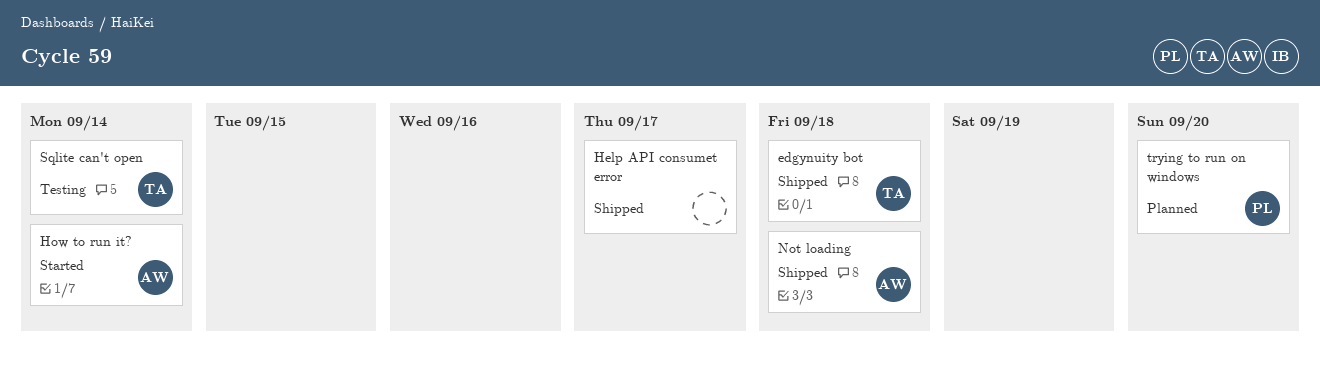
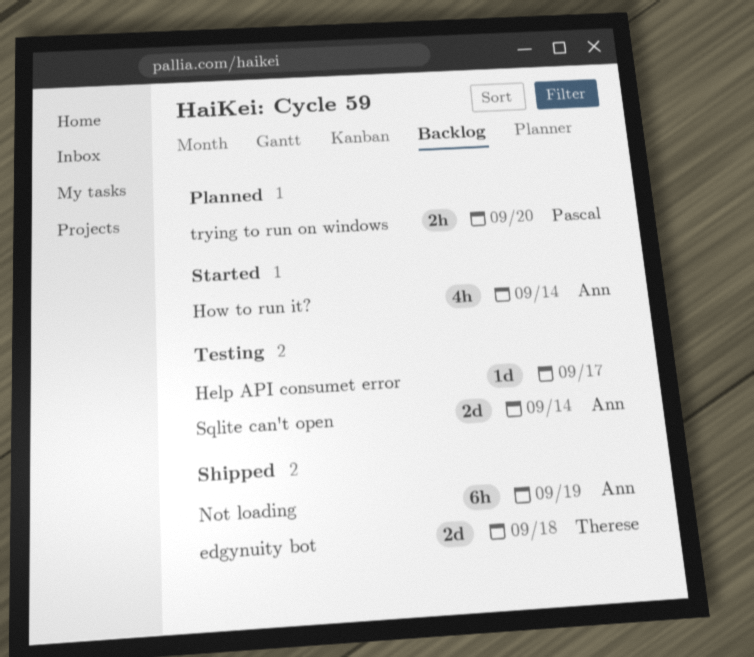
Help API consumet error, status: Shipped -> Testing
Not loading, due: Sep 18 -> Sep 19
Sqlite can't open, owner: Therese -> Ann

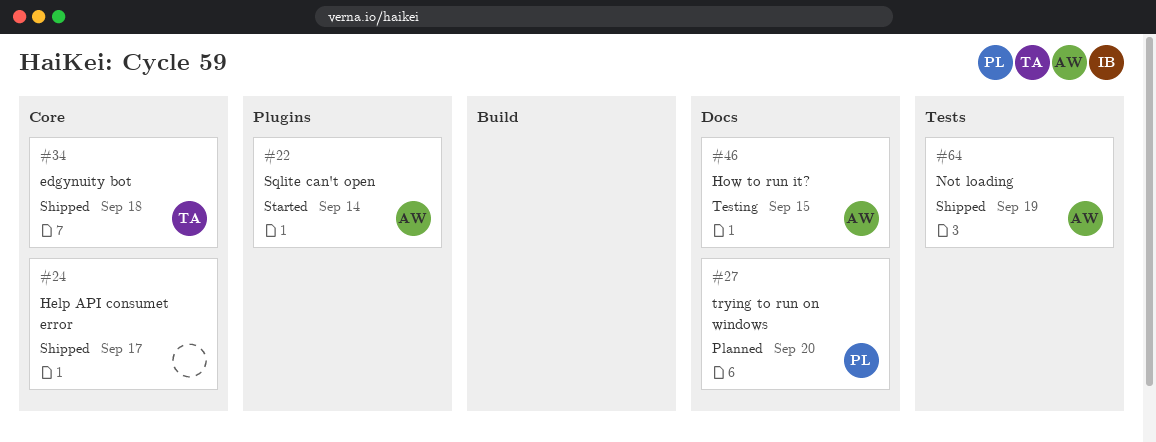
Help API consumet error, status: Testing -> Shipped
How to run it?, status: Started -> Testing
How to run it?, due: Sep 14 -> Sep 15
Sqlite can't open, status: Testing -> Started

